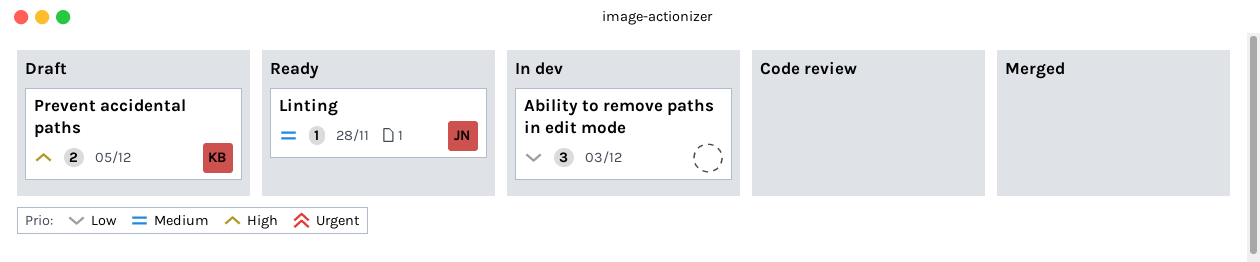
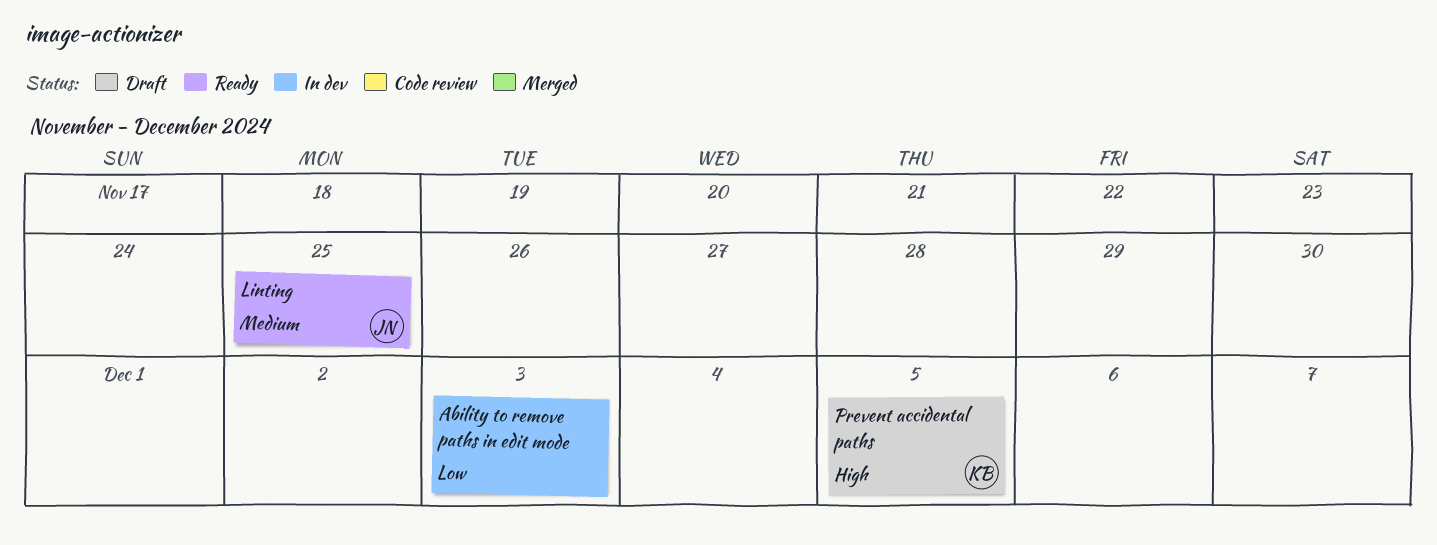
Linting, due: Nov 28 -> Nov 25

